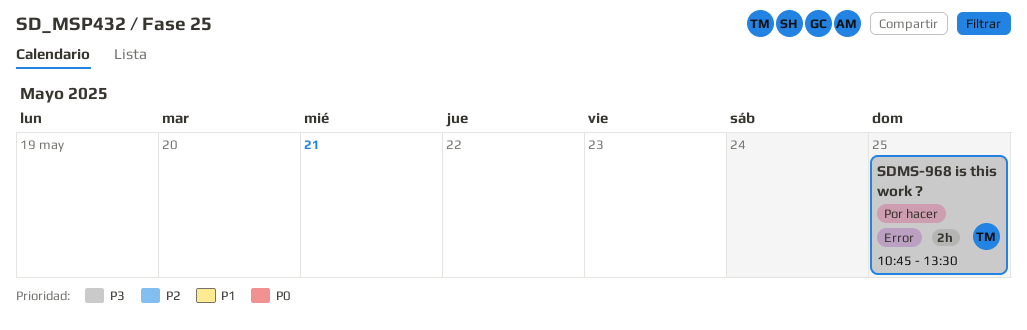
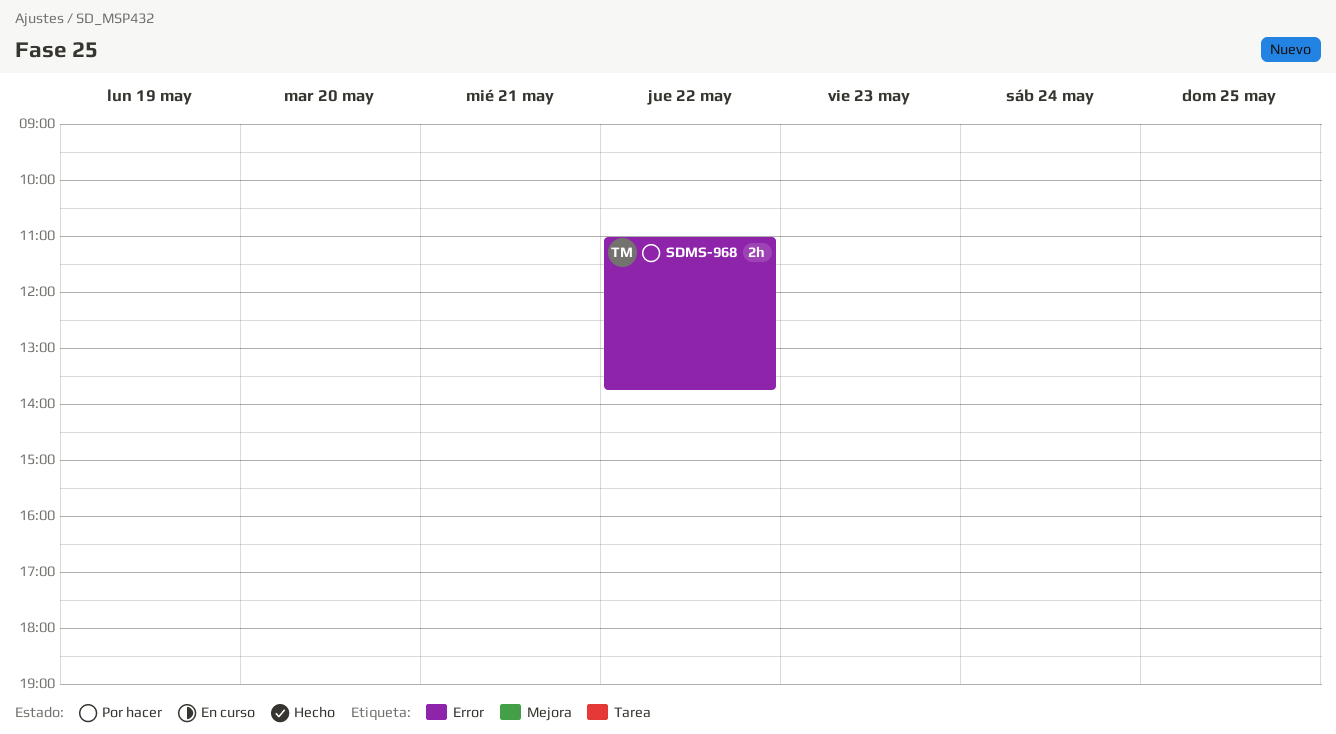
SDMS-968, day: May 25 -> May 22
SDMS-968, begins: 10:45 -> 11:00
SDMS-968, ends: 13:30 -> 13:45

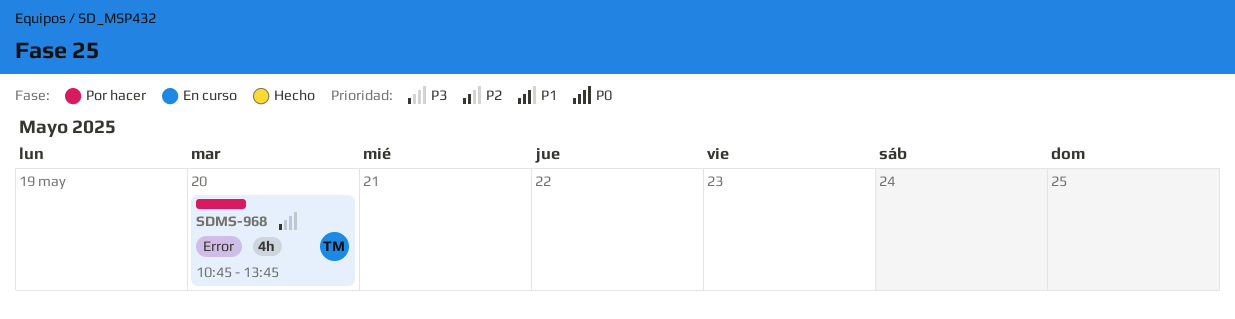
SDMS-968, estimate: 2h -> 4h
SDMS-968, day: May 22 -> May 20
SDMS-968, begins: 11:00 -> 10:45

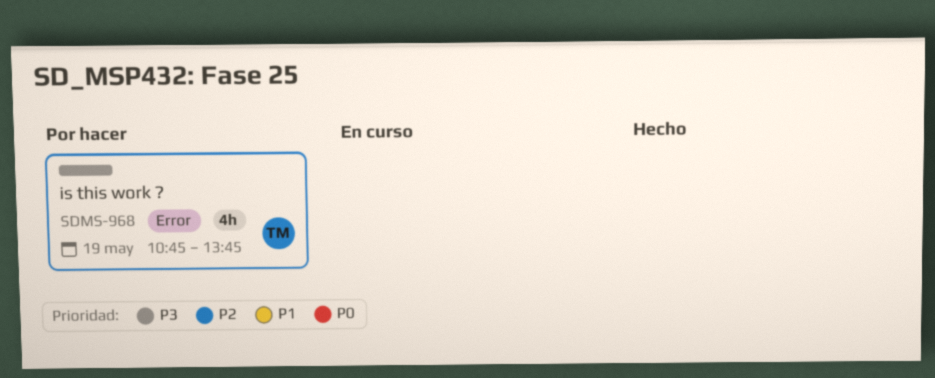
SDMS-968, day: May 20 -> May 19

